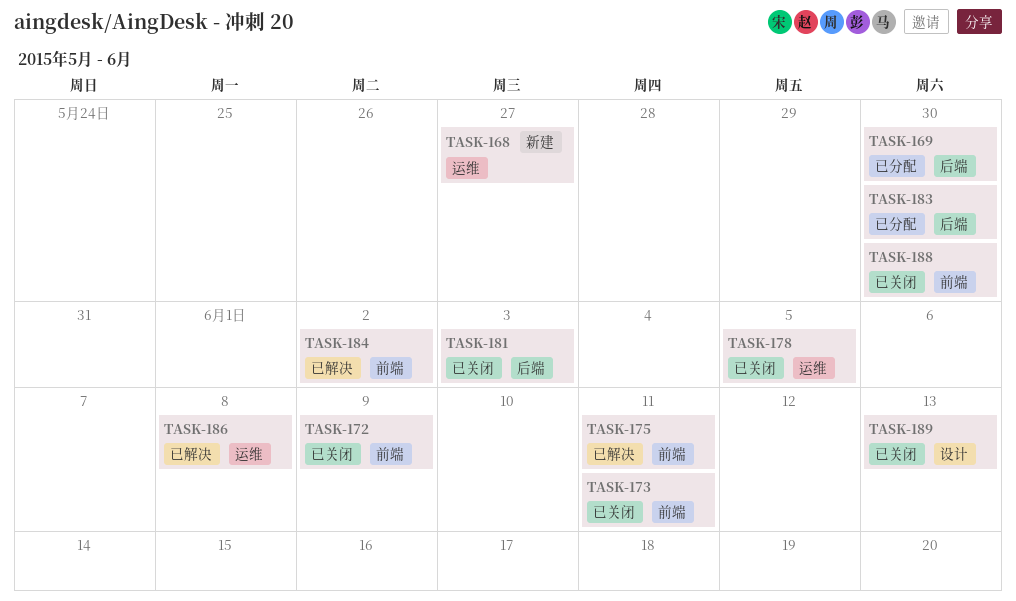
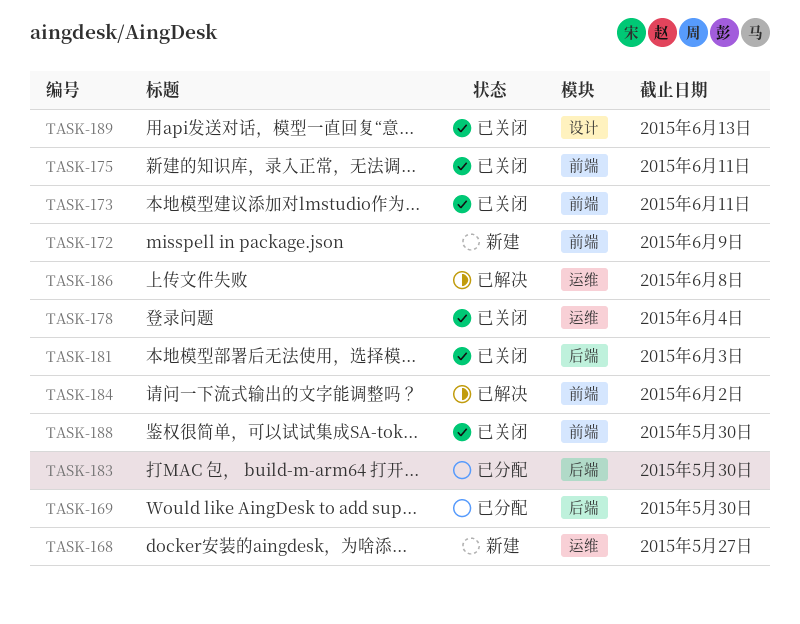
TASK-172, status: 已关闭 -> 新建
TASK-175, status: 已解决 -> 已关闭
TASK-178, due: Jun 5 -> Jun 4

